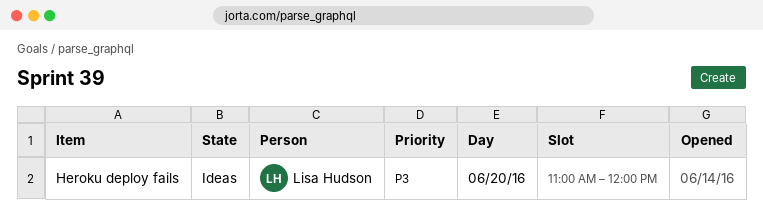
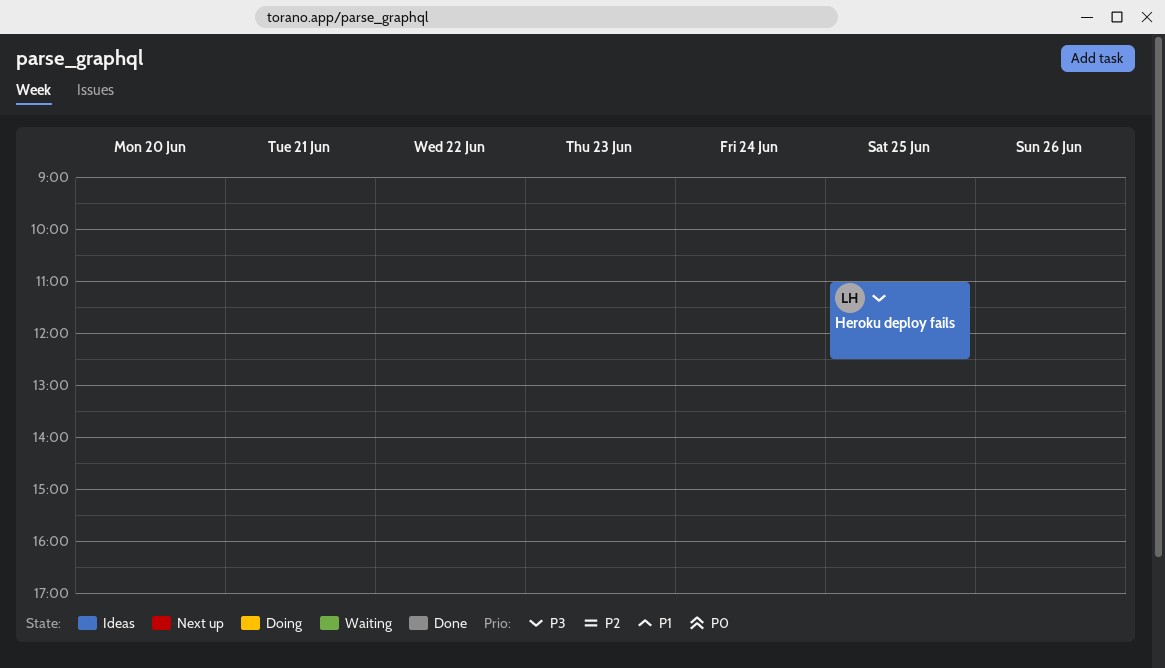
Heroku deploy fails, day: Jun 20 -> Jun 25
Heroku deploy fails, ends: 12:00 -> 12:30

